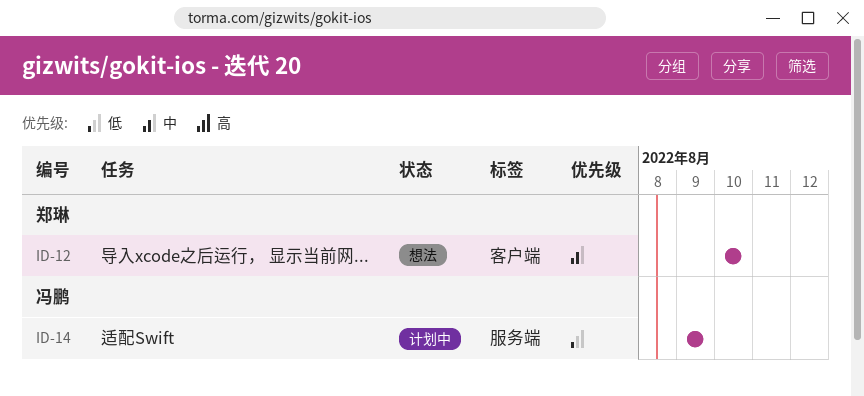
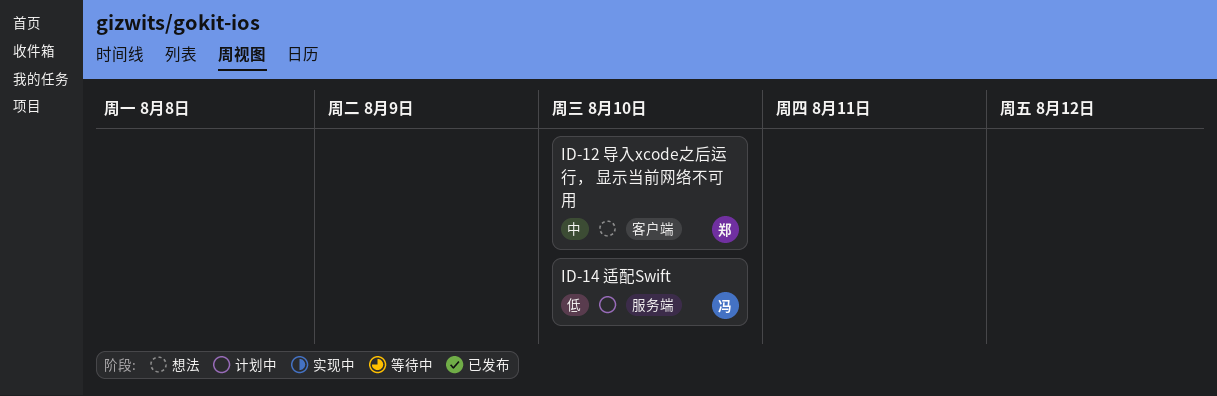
ID-14, due: Aug 9 -> Aug 10

